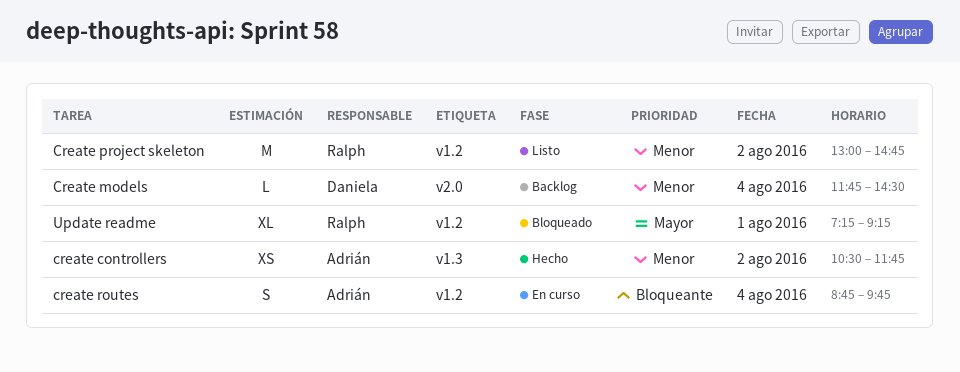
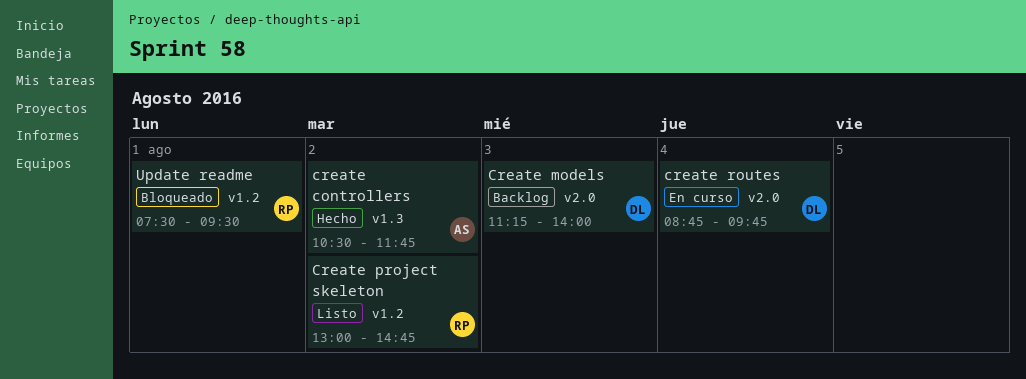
Create models, day: Aug 4 -> Aug 3
Create models, begins: 11:45 -> 11:15
Create models, ends: 14:30 -> 14:00
create routes, owner: Adrián -> Daniela
create routes, label: v1.2 -> v2.0
Update readme, begins: 07:15 -> 07:30
Update readme, ends: 09:15 -> 09:30

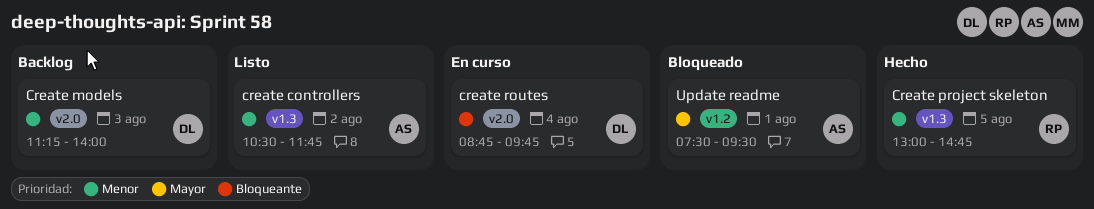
create controllers, status: Hecho -> Listo
Create project skeleton, status: Listo -> Hecho
Create project skeleton, label: v1.2 -> v1.3
Create project skeleton, day: Aug 2 -> Aug 5
Update readme, owner: RP -> AS

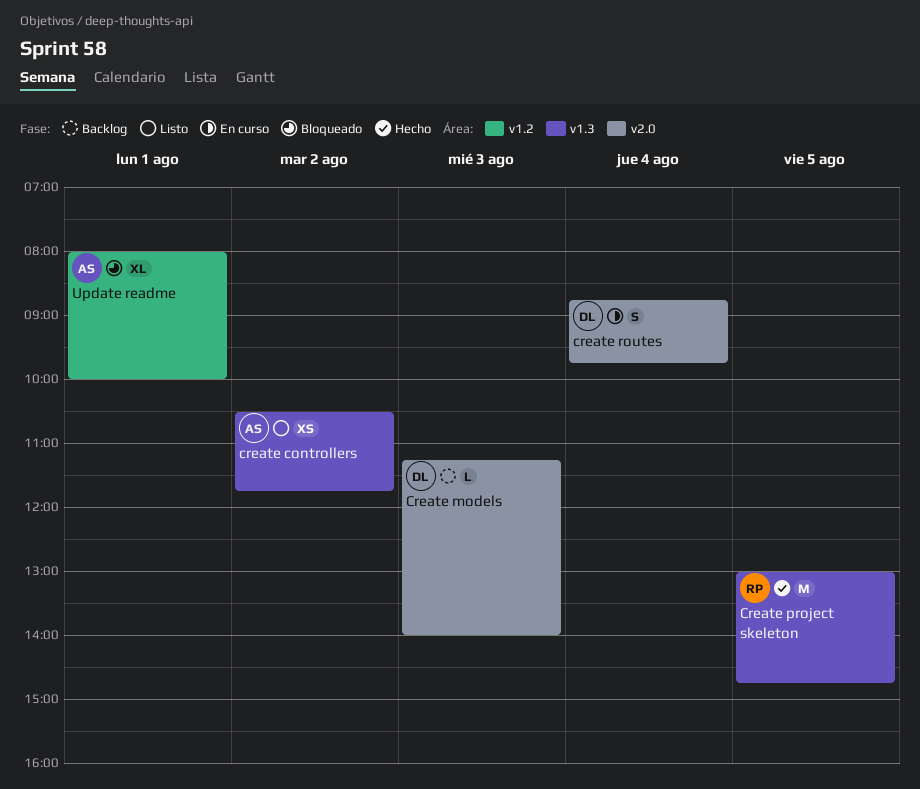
Update readme, begins: 07:30 -> 08:00
Update readme, ends: 09:30 -> 10:00

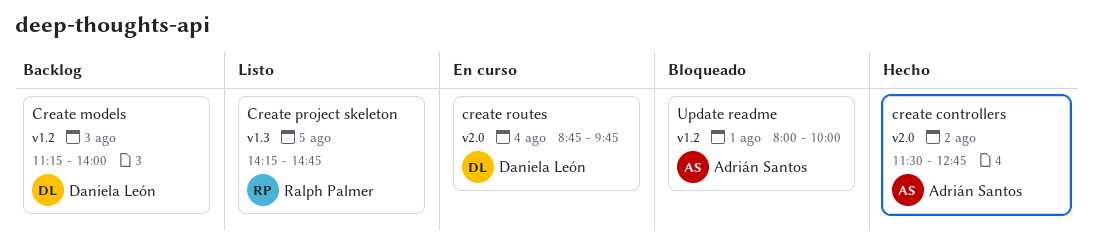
create controllers, status: Listo -> Hecho
create controllers, label: v1.3 -> v2.0
create controllers, begins: 10:30 -> 11:30
create controllers, ends: 11:45 -> 12:45
Create models, label: v2.0 -> v1.2
Create project skeleton, status: Hecho -> Listo
Create project skeleton, begins: 13:00 -> 14:15

